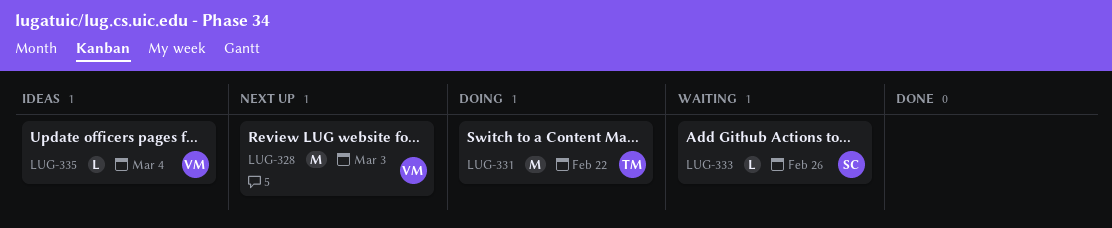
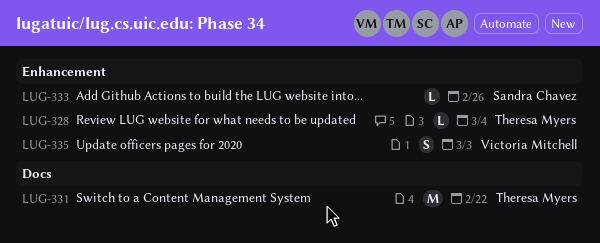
LUG-328, owner: Victoria Mitchell -> Theresa Myers
LUG-328, estimate: M -> L
LUG-328, due: Mar 3 -> Mar 4
LUG-335, estimate: L -> S
LUG-335, due: Mar 4 -> Mar 3

